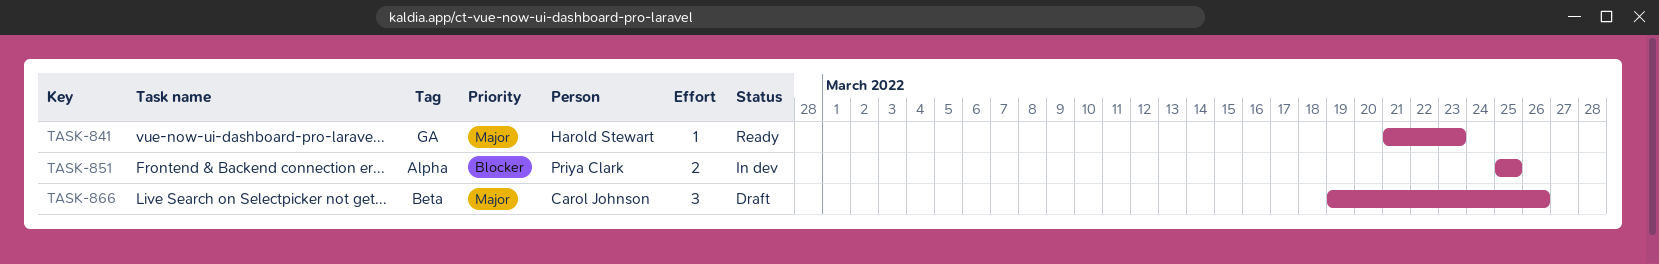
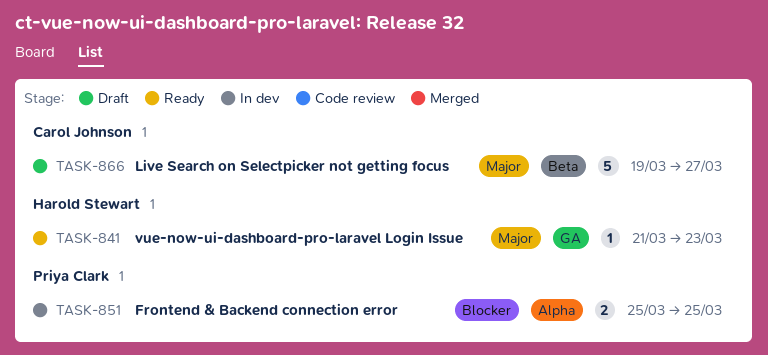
TASK-866, estimate: 3 -> 5
TASK-866, due: Mar 26 -> Mar 27

